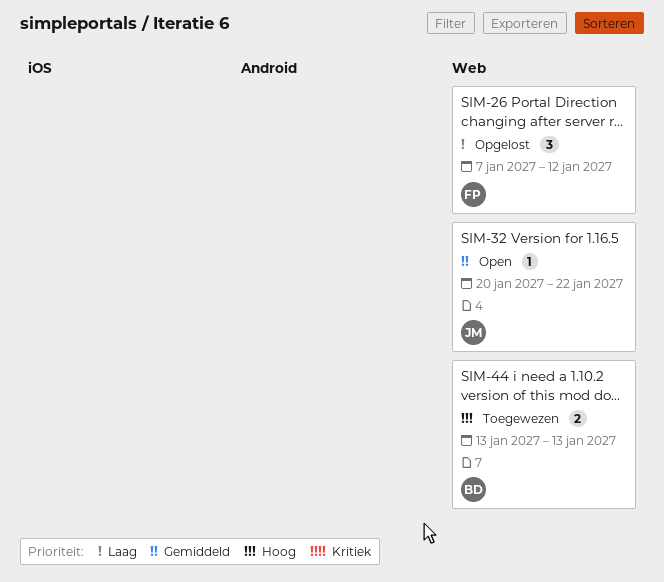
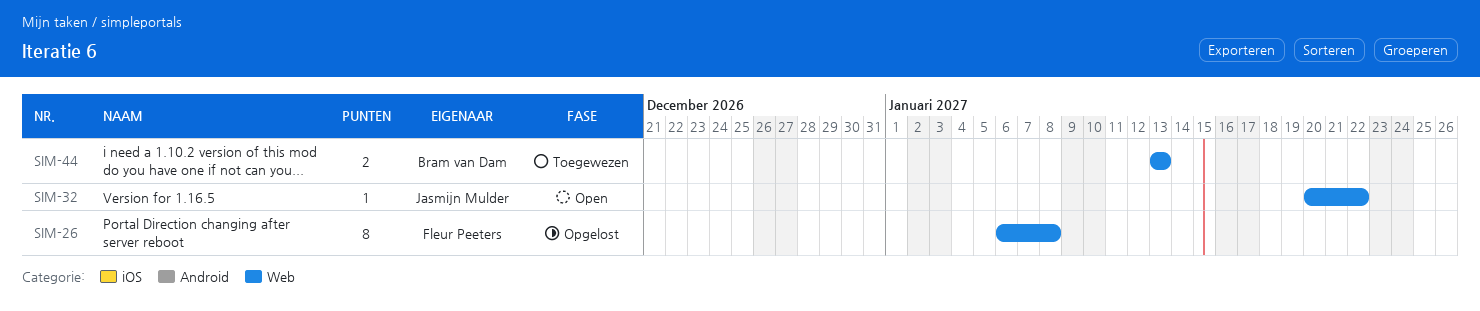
SIM-26, estimate: 3 -> 8
SIM-26, start: Jan 7 -> Jan 6
SIM-26, due: Jan 12 -> Jan 8

